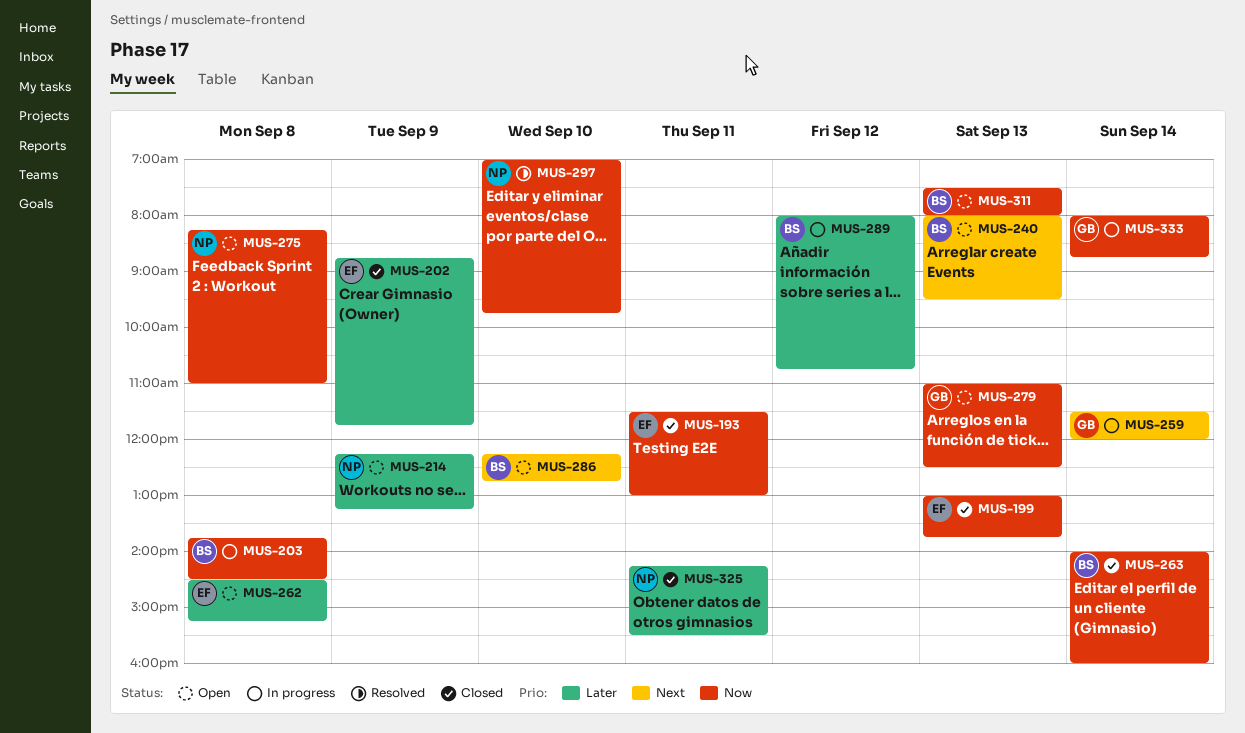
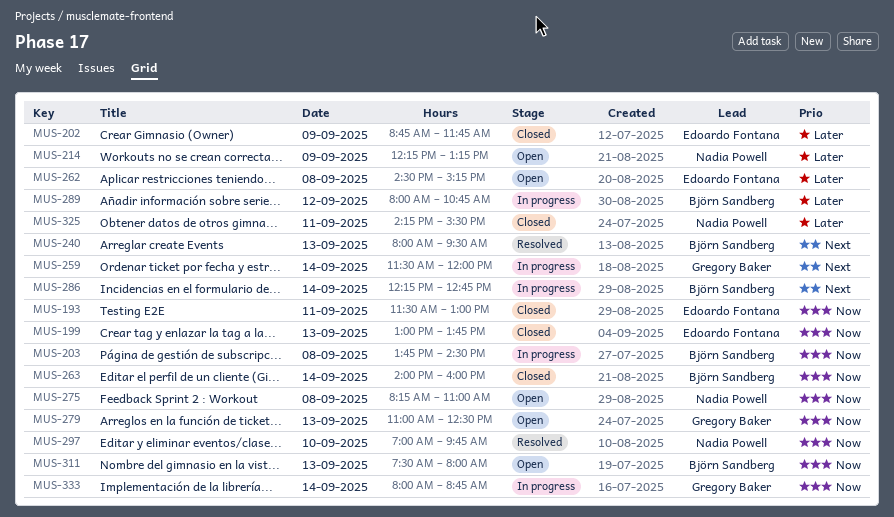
MUS-240, status: Open -> Resolved
MUS-286, status: Open -> In progress
MUS-286, day: Sep 10 -> Sep 14

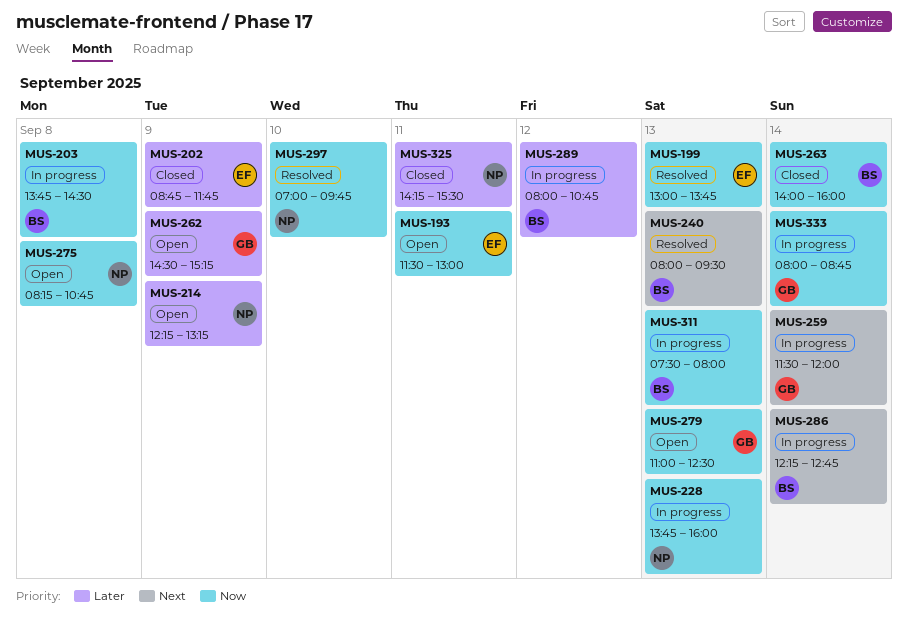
MUS-193, status: Closed -> Open
MUS-199, status: Closed -> Resolved
MUS-228: none -> present
MUS-262, owner: Edoardo Fontana -> Gregory Baker
MUS-262, day: Sep 8 -> Sep 9
MUS-275, ends: 11:00 -> 10:45
MUS-311, status: Open -> In progress

